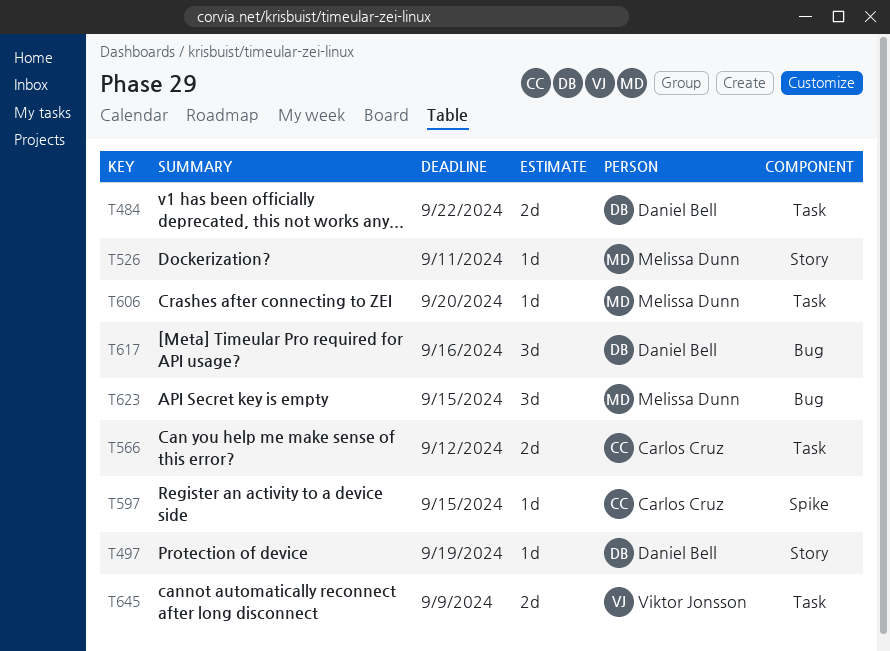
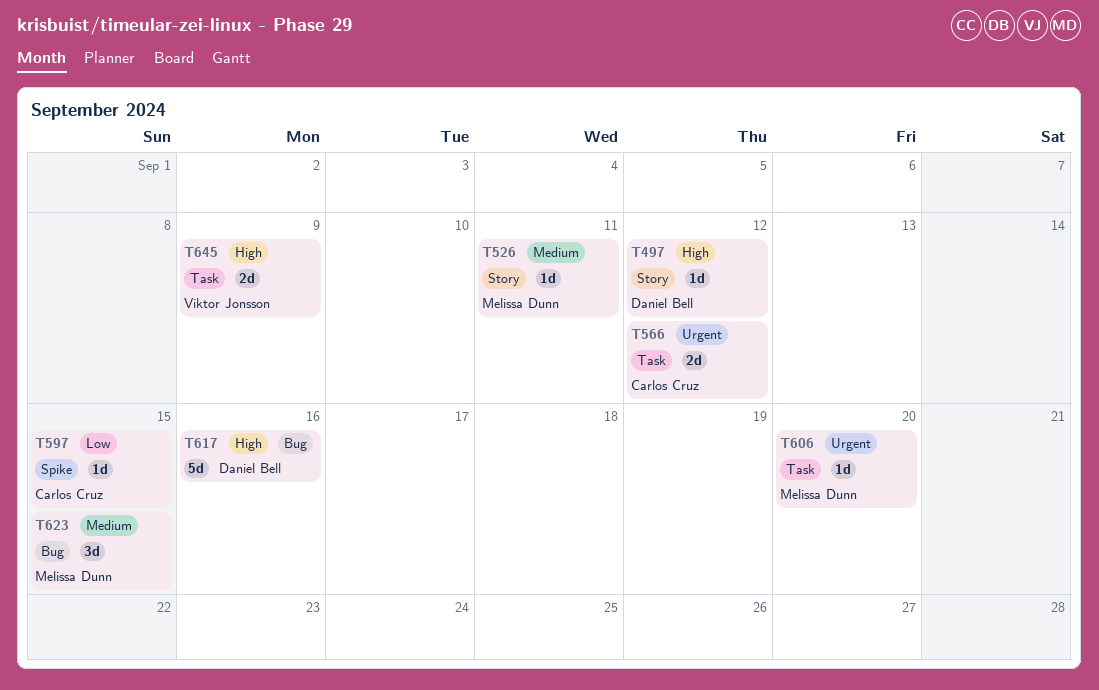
T484: present -> none
T497, due: Sep 19 -> Sep 12
T617, estimate: 3d -> 5d

